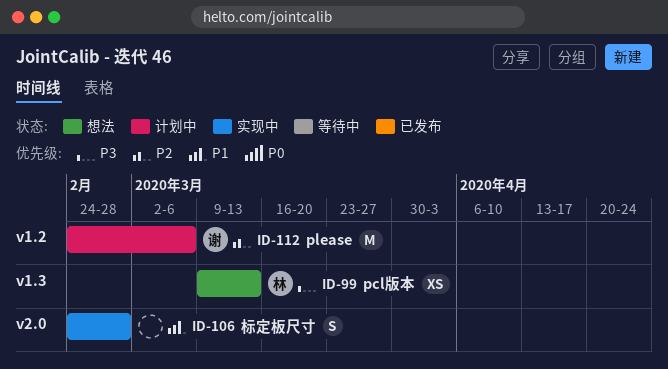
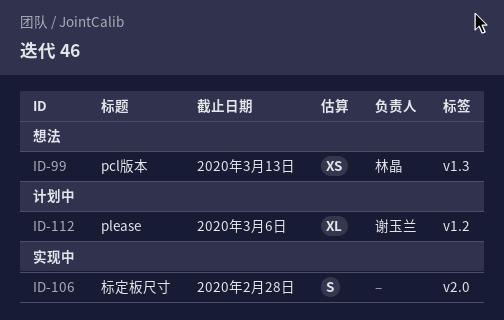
ID-112, estimate: M -> XL

